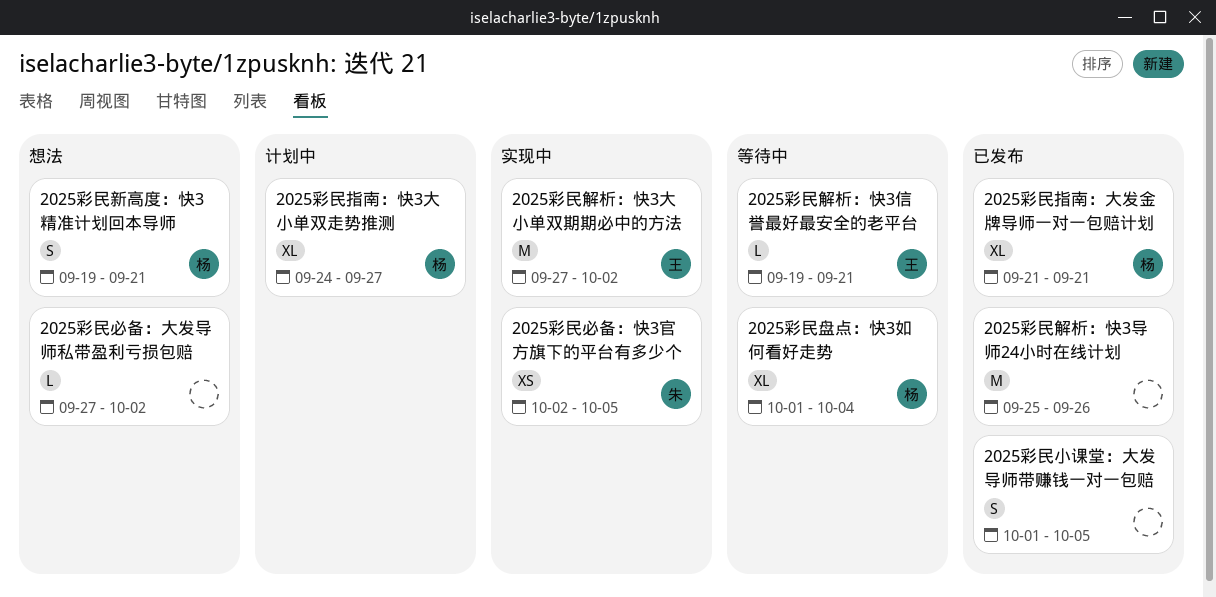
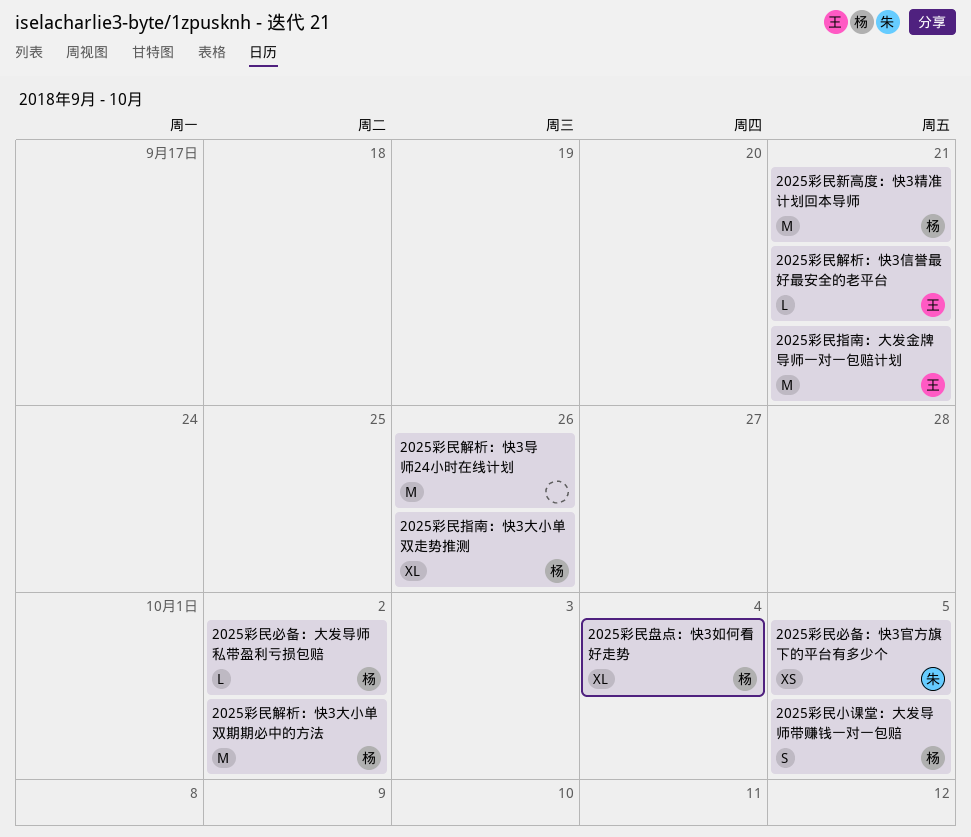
2025彩民小课堂：大发导师带赚钱一对一包赔, owner: none -> 杨
2025彩民必备：大发导师私带盈利亏损包赔, owner: none -> 杨
2025彩民指南：大发金牌导师一对一包赔计划, owner: 杨 -> 王
2025彩民指南：大发金牌导师一对一包赔计划, estimate: XL -> M
2025彩民指南：快3大小单双走势推测, due: Sep 27 -> Sep 26
2025彩民新高度：快3精准计划回本导师, estimate: S -> M
2025彩民解析：快3大小单双期期必中的方法, owner: 王 -> 杨

